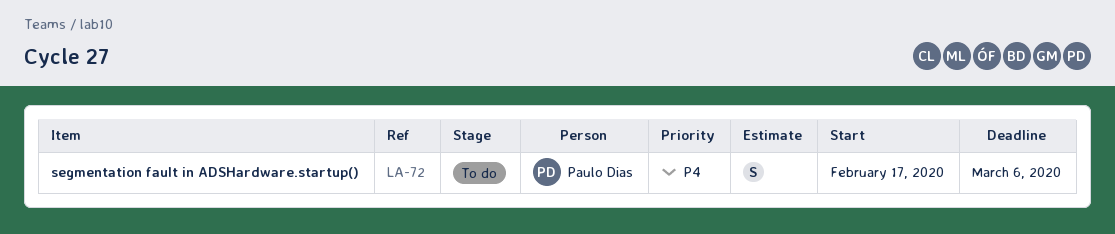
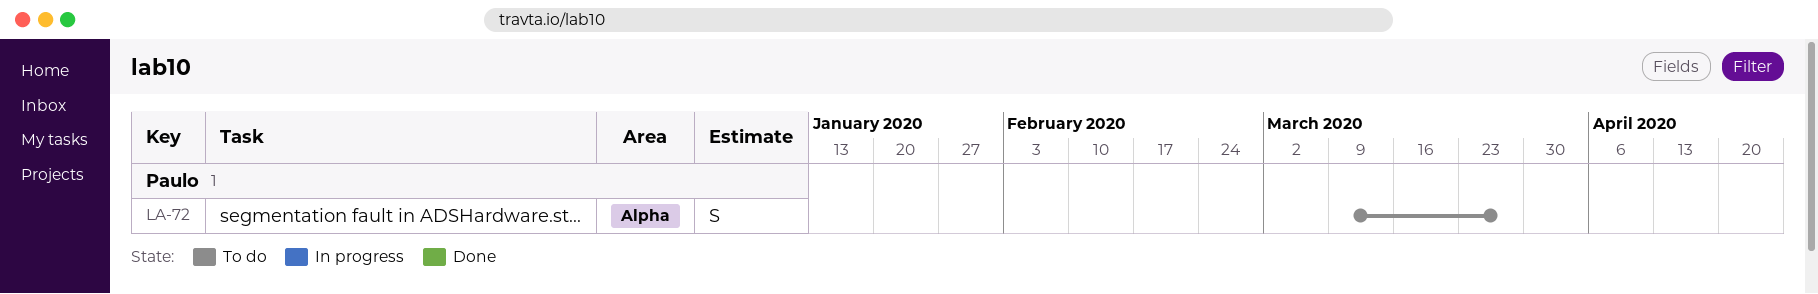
LA-72, start: Feb 17 -> Mar 9
LA-72, due: Mar 6 -> Mar 27

